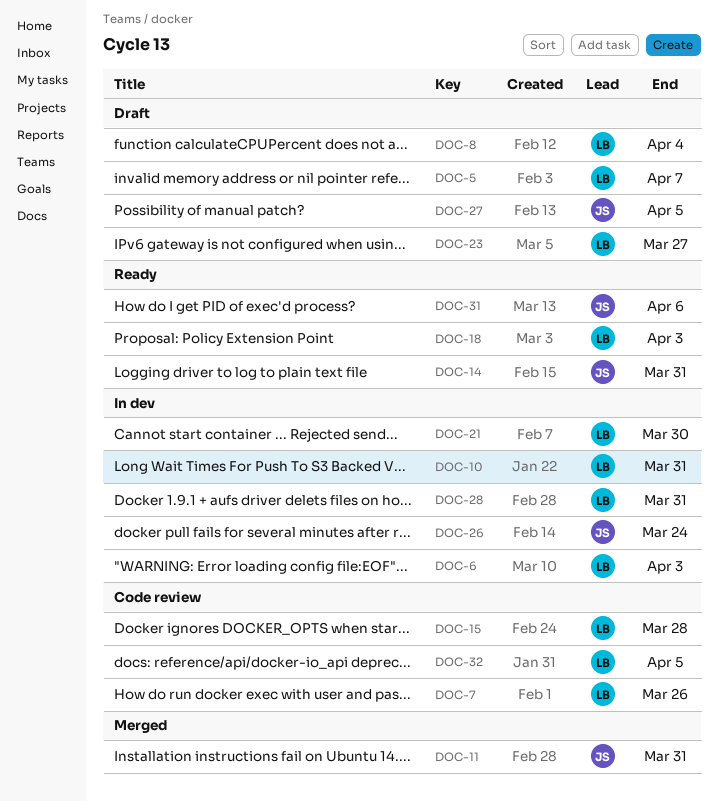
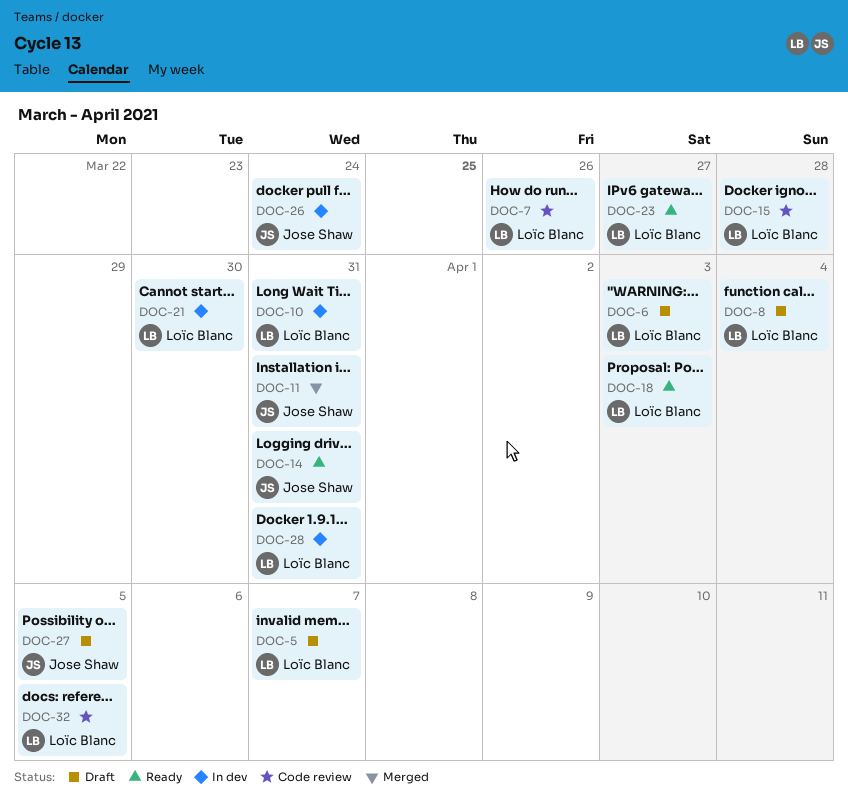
DOC-6, status: In dev -> Draft
DOC-23, status: Draft -> Ready
DOC-31: present -> none

